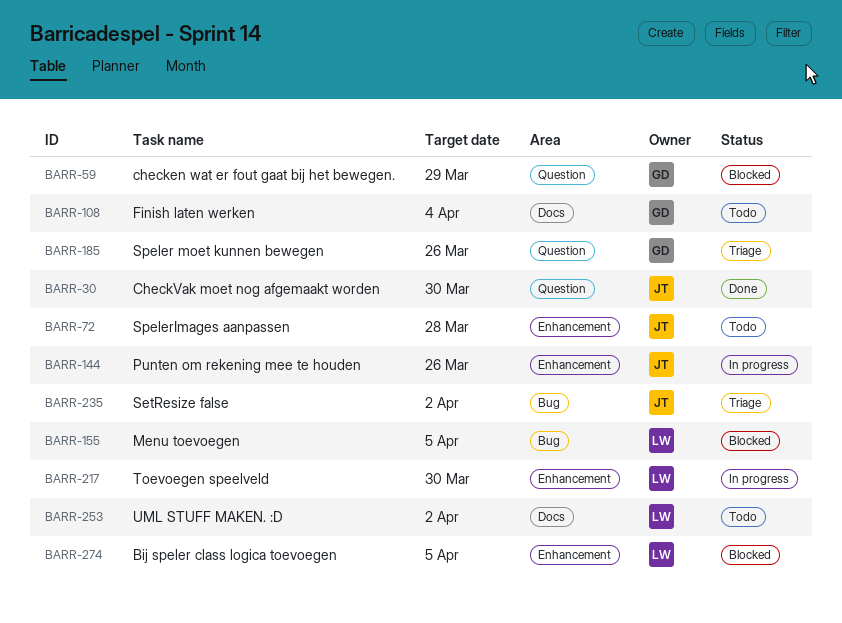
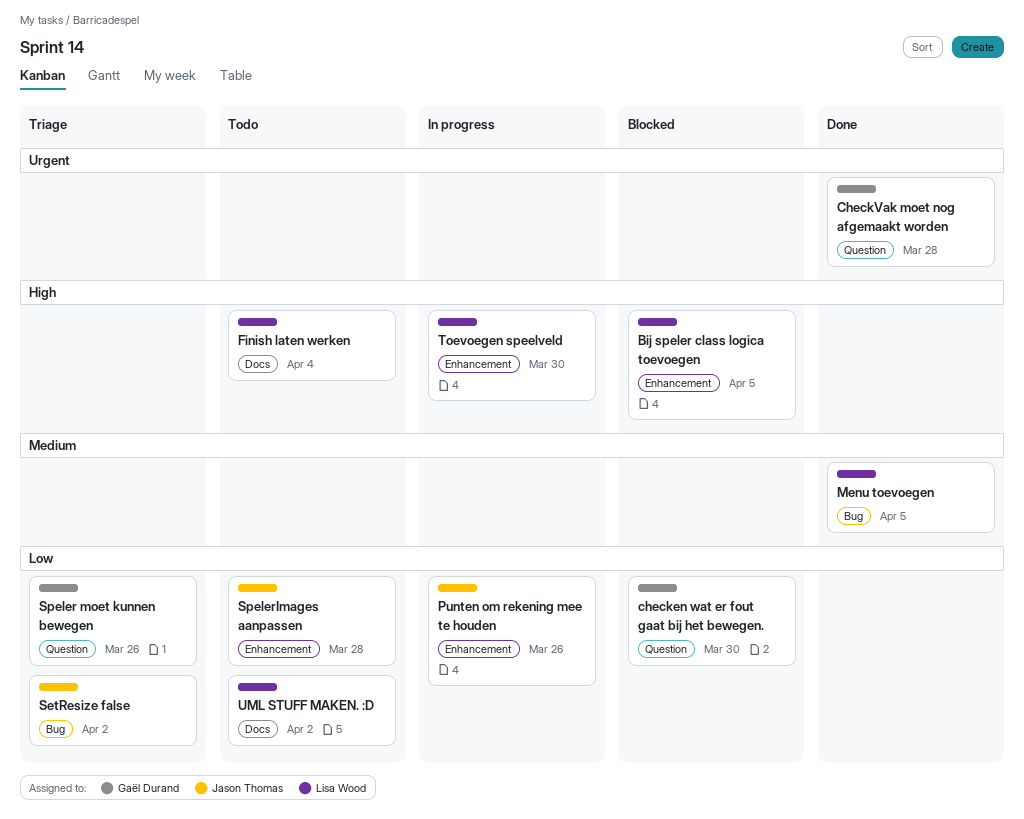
checken wat er fout gaat bij het bewegen., due: Mar 29 -> Mar 30
CheckVak moet nog afgemaakt worden, owner: Jason Thomas -> Gaël Durand
CheckVak moet nog afgemaakt worden, due: Mar 30 -> Mar 28
Finish laten werken, owner: Gaël Durand -> Lisa Wood
Menu toevoegen, status: Blocked -> Done

